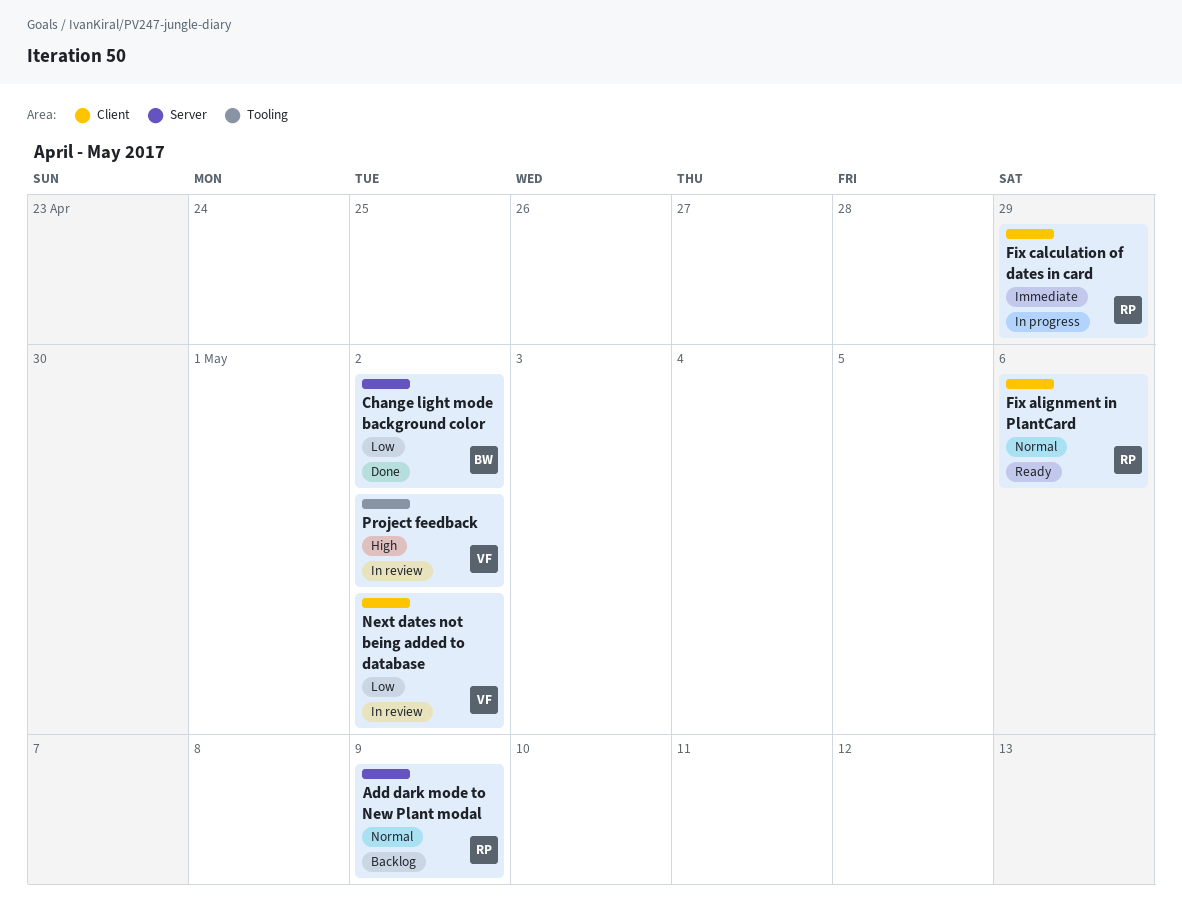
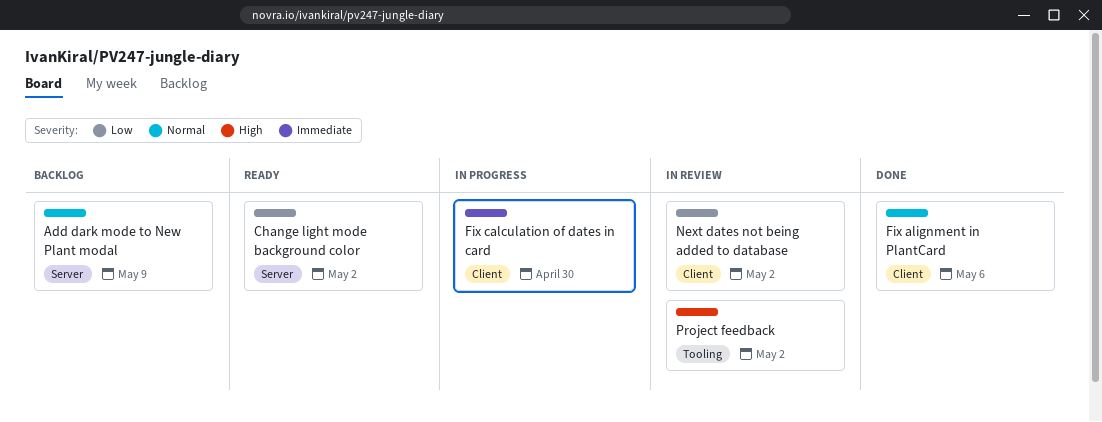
Change light mode background color, status: Done -> Ready
Fix alignment in PlantCard, status: Ready -> Done
Fix calculation of dates in card, due: Apr 29 -> Apr 30

